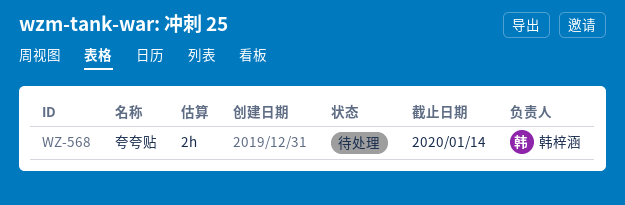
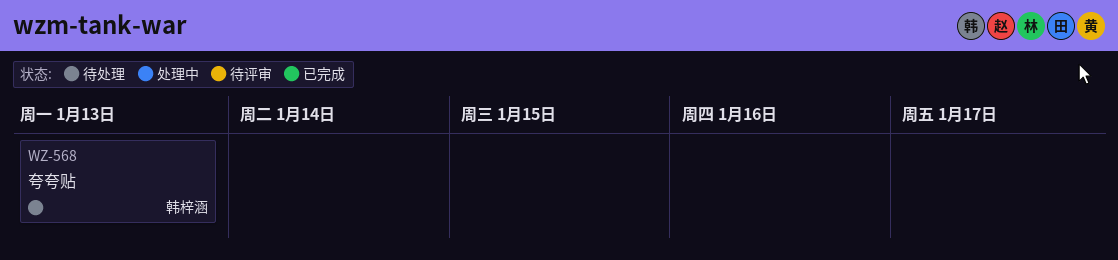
WZ-568, due: Jan 14 -> Jan 13

